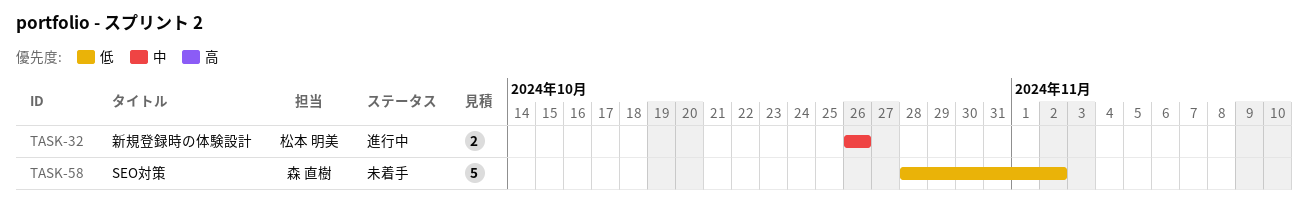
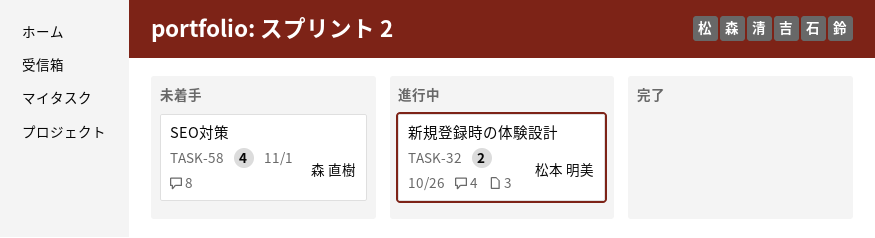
TASK-58, estimate: 5 -> 4
TASK-58, due: Nov 2 -> Nov 1

